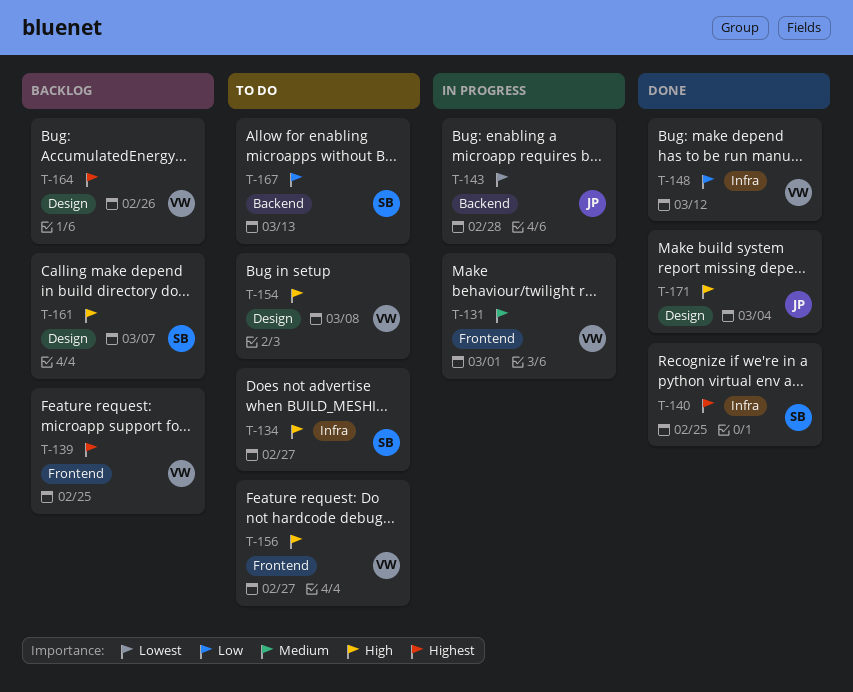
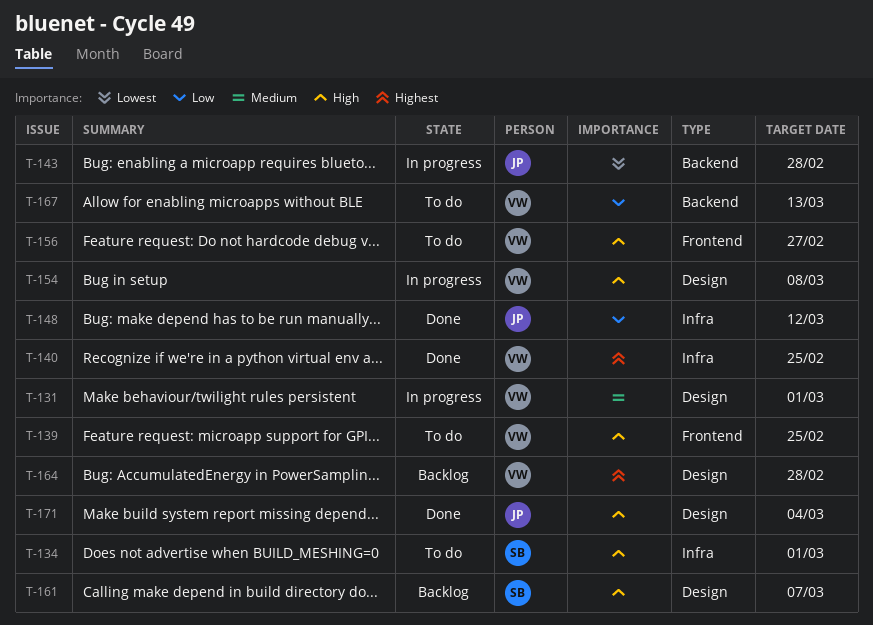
T-131, label: Frontend -> Design
T-134, due: Feb 27 -> Mar 1
T-139, status: Backlog -> To do
T-139, priority: Highest -> High
T-140, owner: SB -> VW
T-148, owner: VW -> JP
T-154, status: To do -> In progress
T-164, due: Feb 26 -> Feb 28
T-167, owner: SB -> VW

